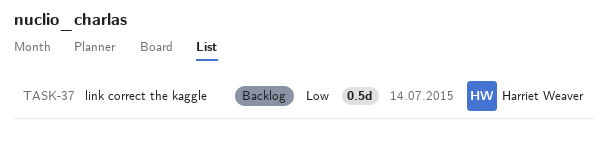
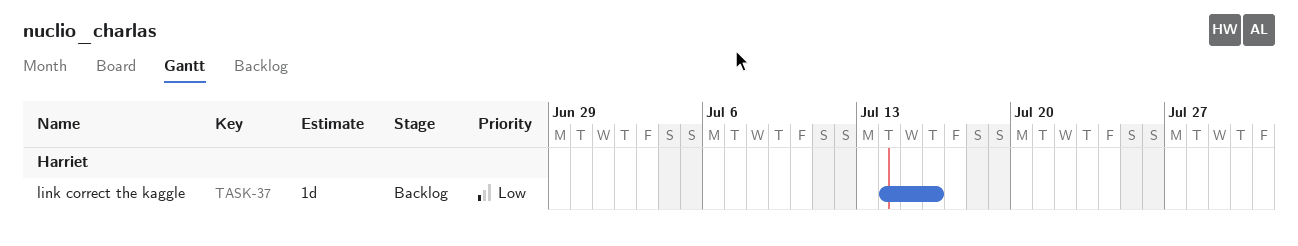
TASK-37, estimate: 0.5d -> 1d
TASK-37, due: Jul 14 -> Jul 16

